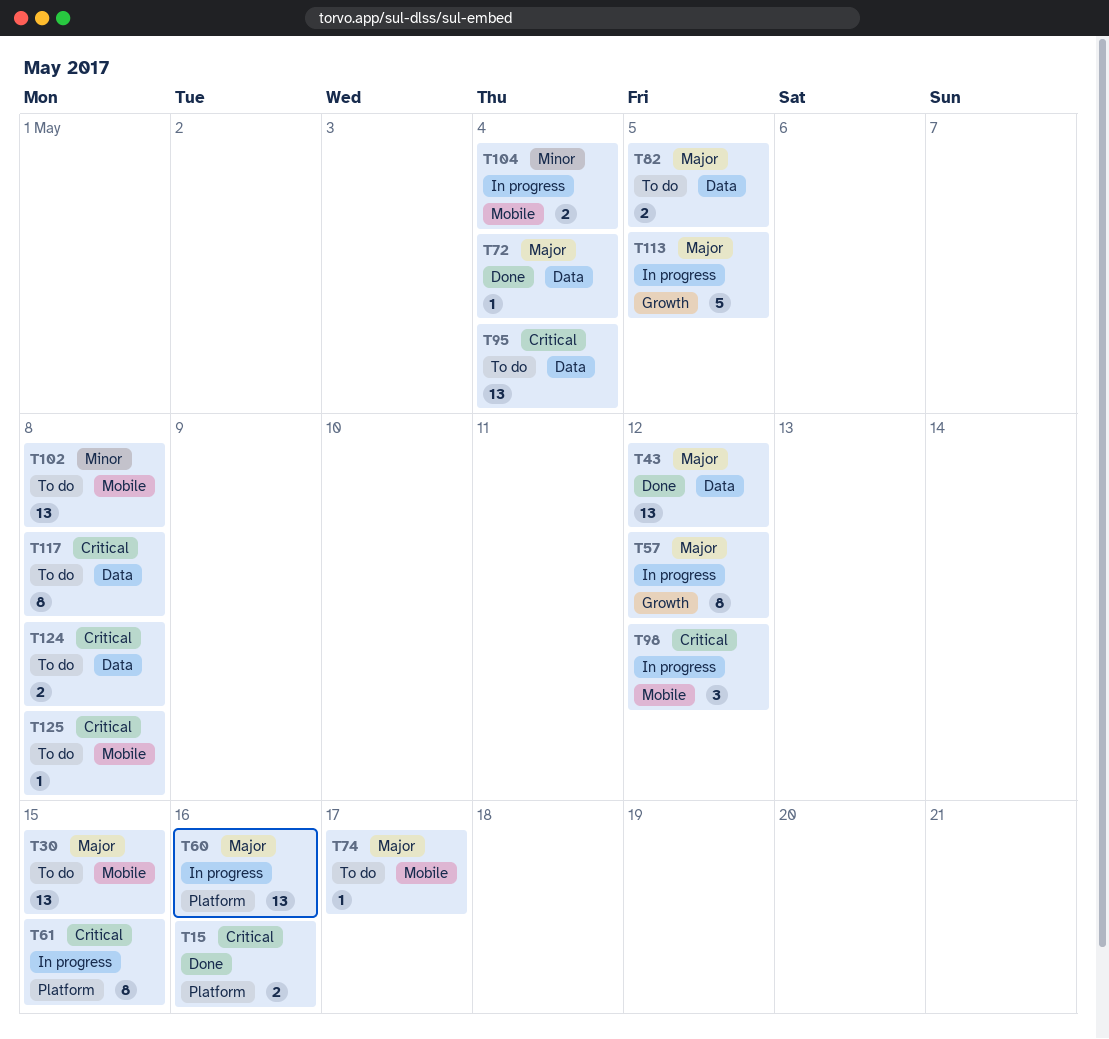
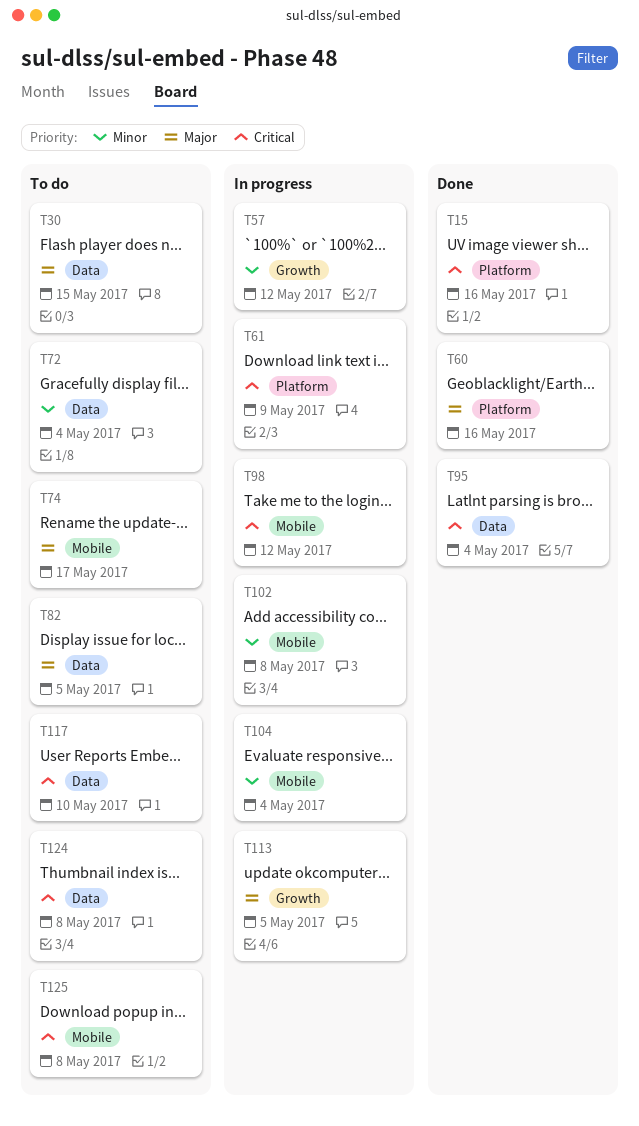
T30, label: Mobile -> Data
T43: present -> none
T57, priority: Major -> Minor
T60, status: In progress -> Done
T61, due: May 15 -> May 9
T72, status: Done -> To do
T72, priority: Major -> Minor
T95, status: To do -> Done
T102, status: To do -> In progress
T117, due: May 8 -> May 10

